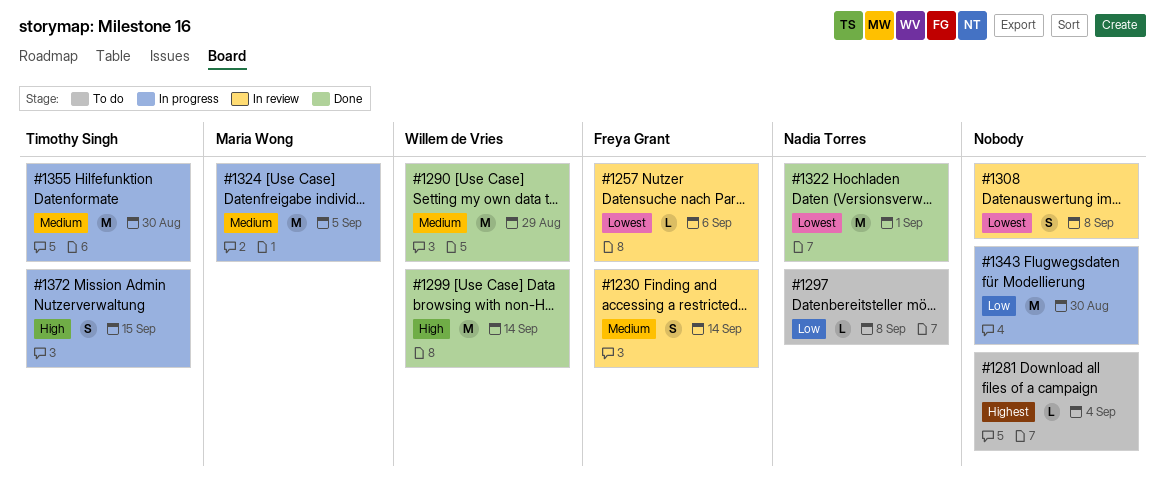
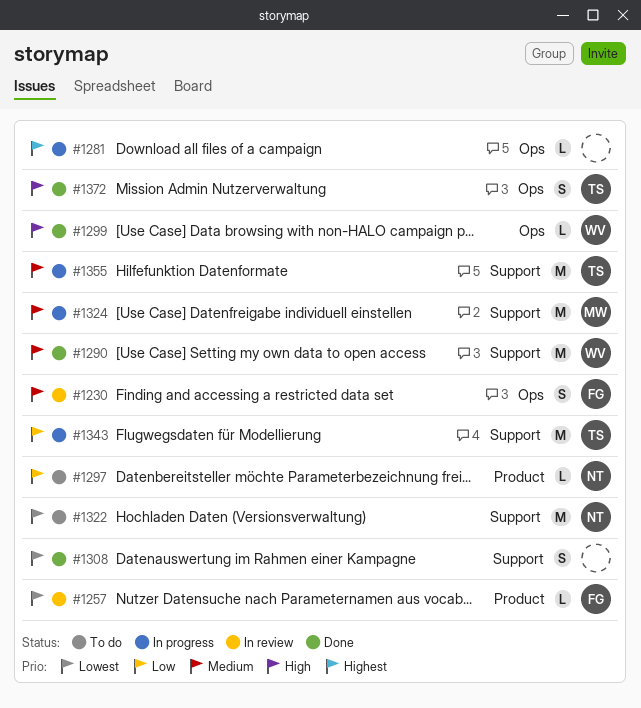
#1281, status: To do -> In progress
#1299, estimate: M -> L
#1308, status: In review -> Done
#1322, status: Done -> To do
#1343, owner: none -> Timothy Singh
#1372, status: In progress -> Done

